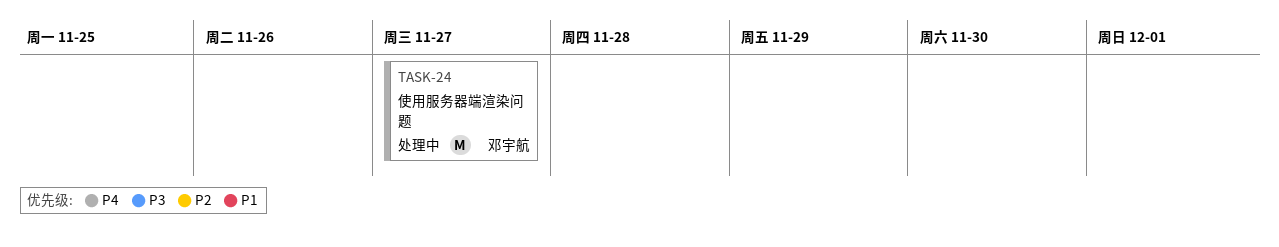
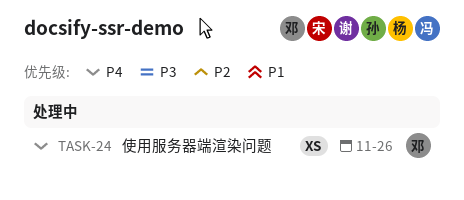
TASK-24, estimate: M -> XS
TASK-24, due: Nov 27 -> Nov 26

